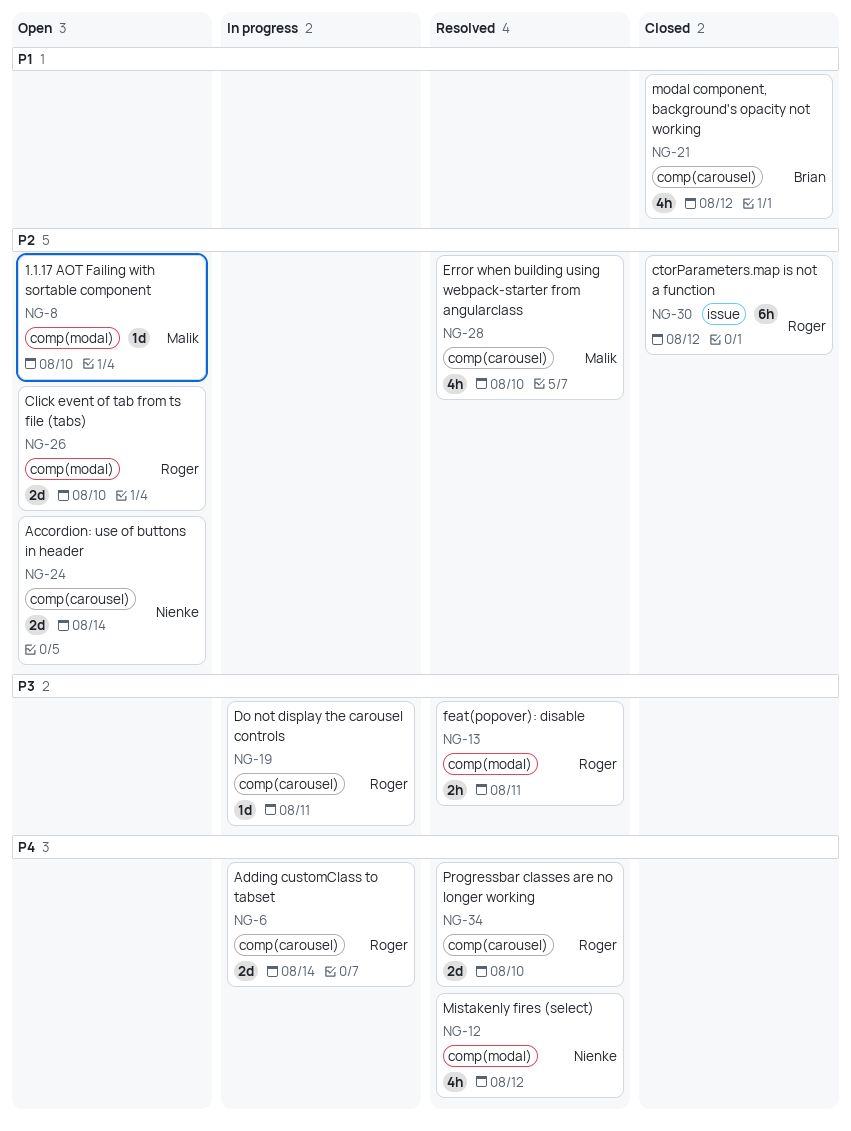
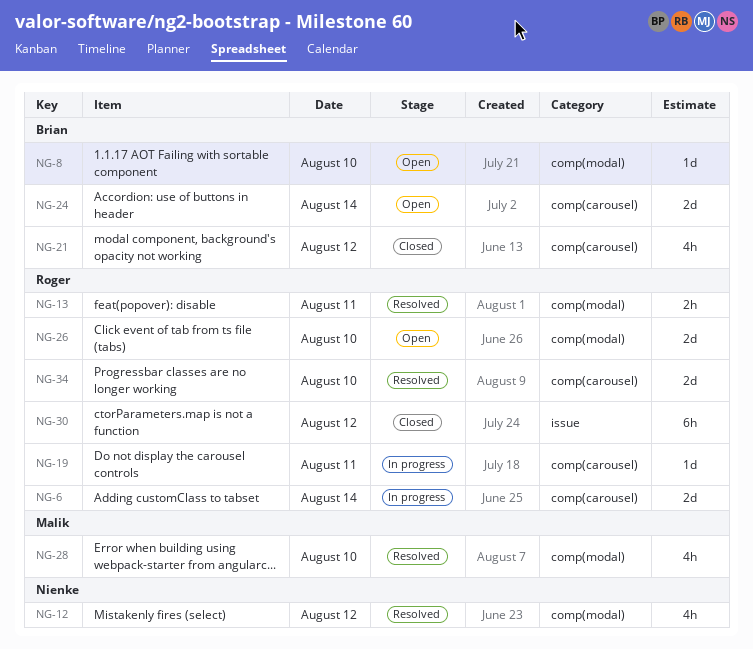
NG-8, owner: Malik -> Brian
NG-24, owner: Nienke -> Brian
NG-28, label: comp(carousel) -> comp(modal)

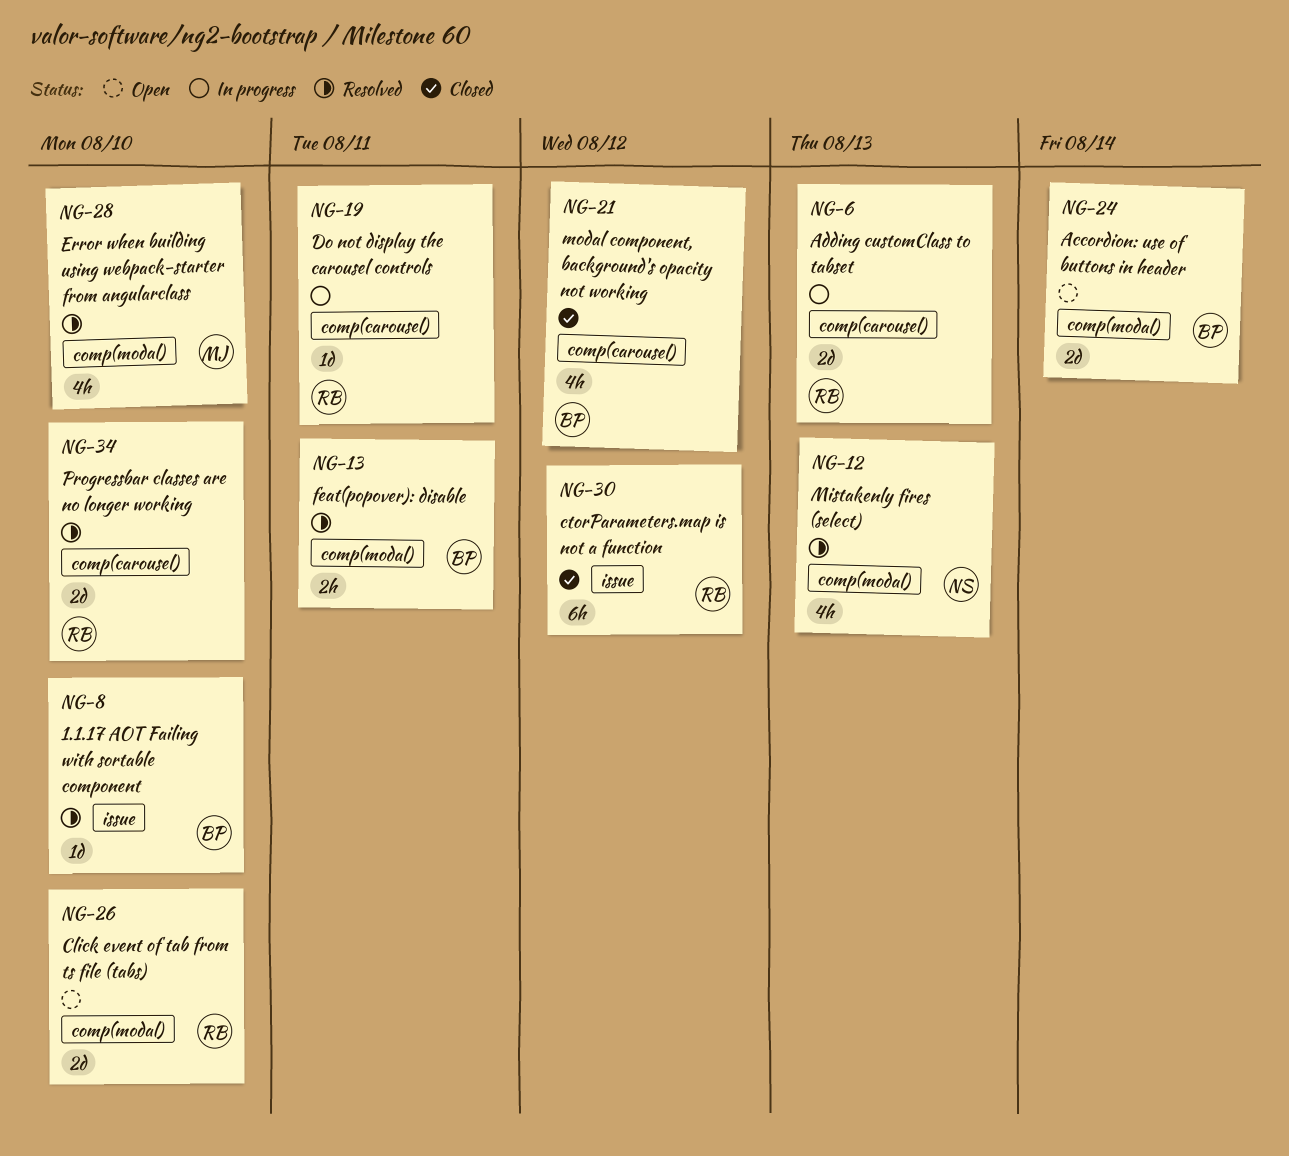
NG-6, day: Aug 14 -> Aug 13
NG-8, status: Open -> Resolved
NG-8, label: comp(modal) -> issue
NG-12, day: Aug 12 -> Aug 13
NG-13, owner: Roger -> Brian
NG-24, label: comp(carousel) -> comp(modal)

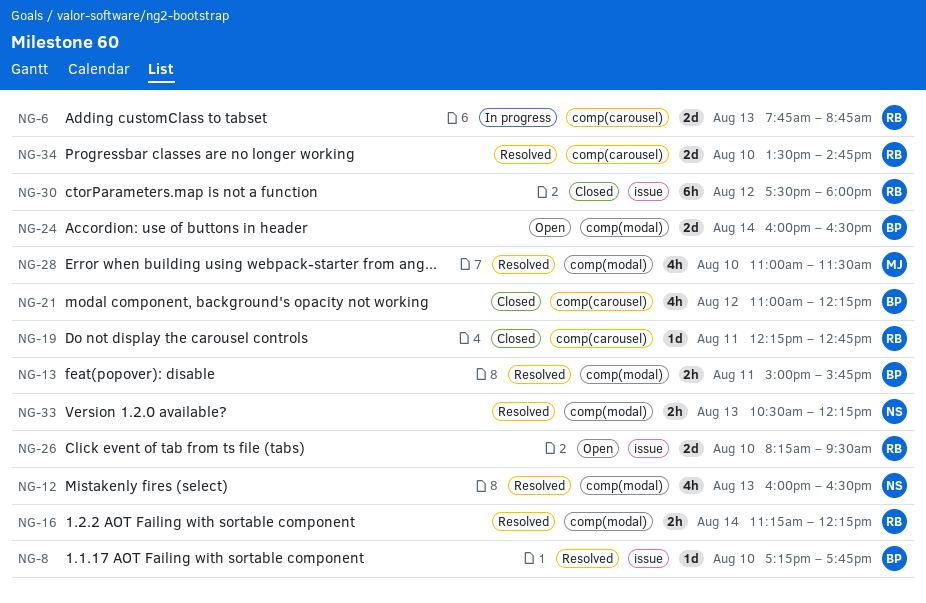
NG-16: none -> present
NG-19, status: In progress -> Closed
NG-26, label: comp(modal) -> issue
NG-33: none -> present

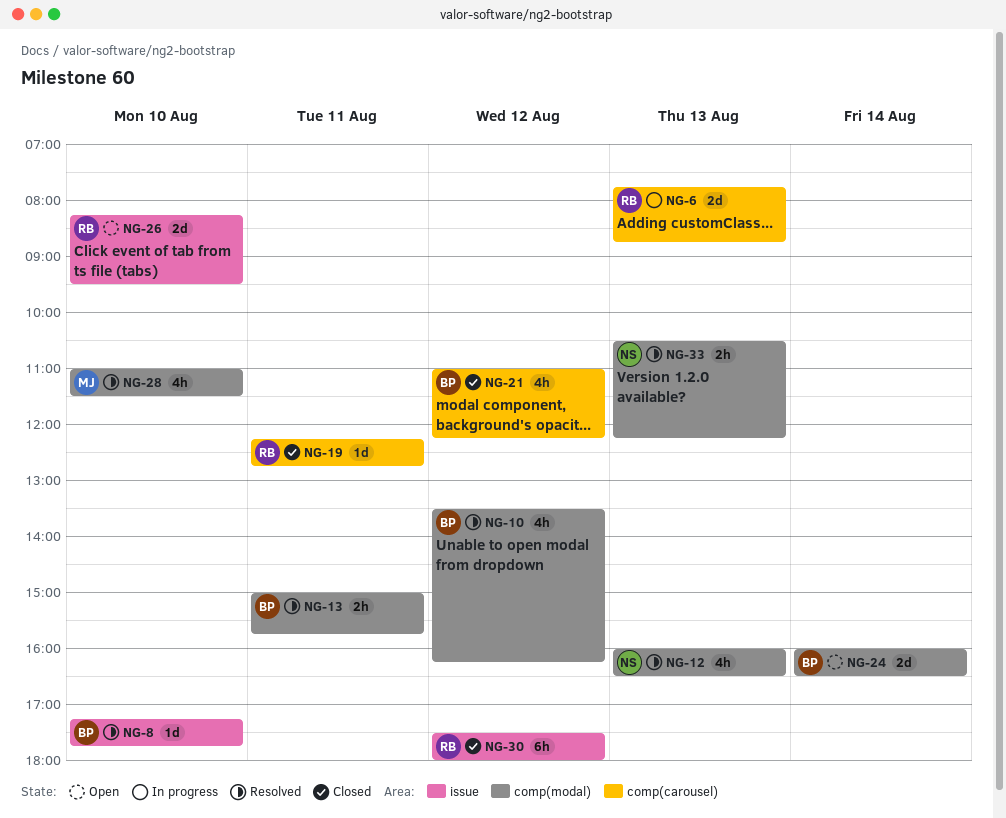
NG-10: none -> present
NG-16: present -> none
NG-34: present -> none

